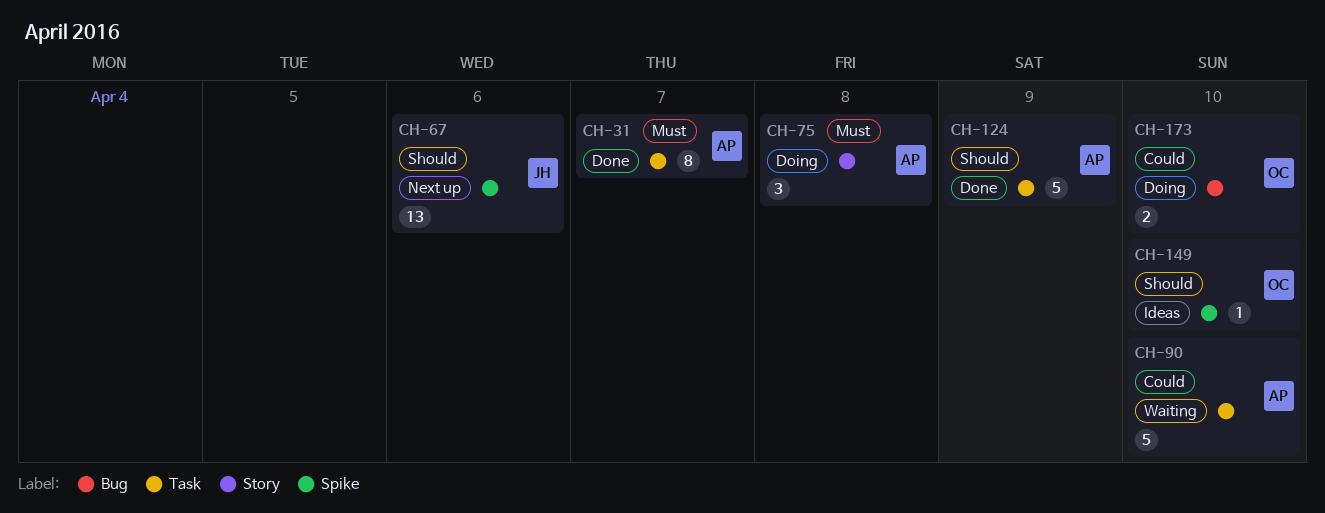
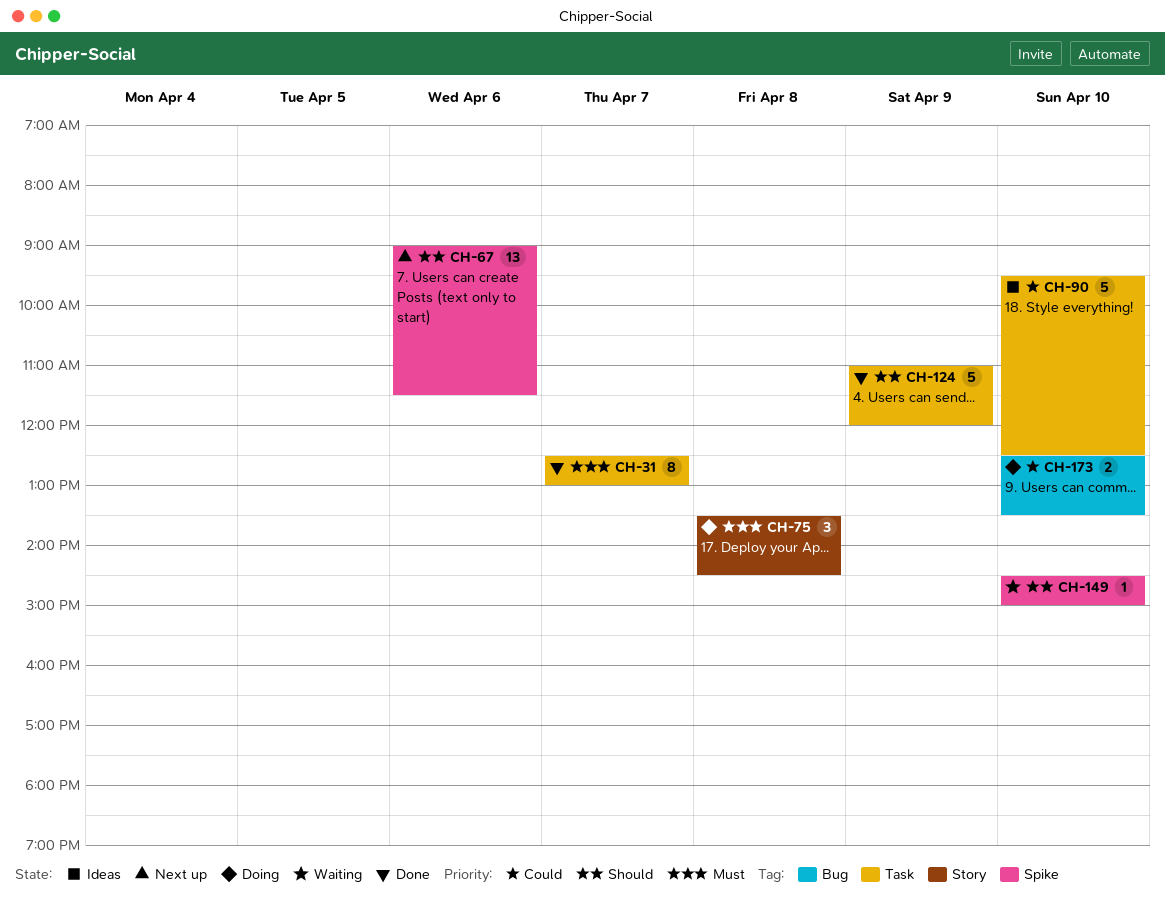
CH-90, status: Waiting -> Ideas
CH-149, status: Ideas -> Waiting

